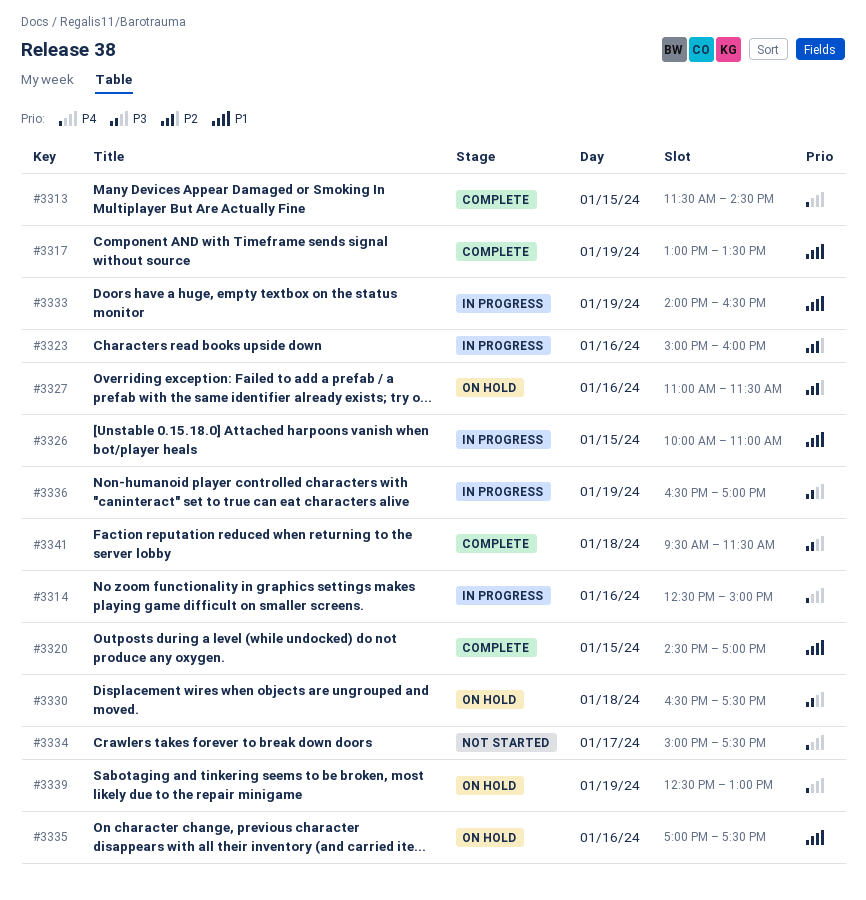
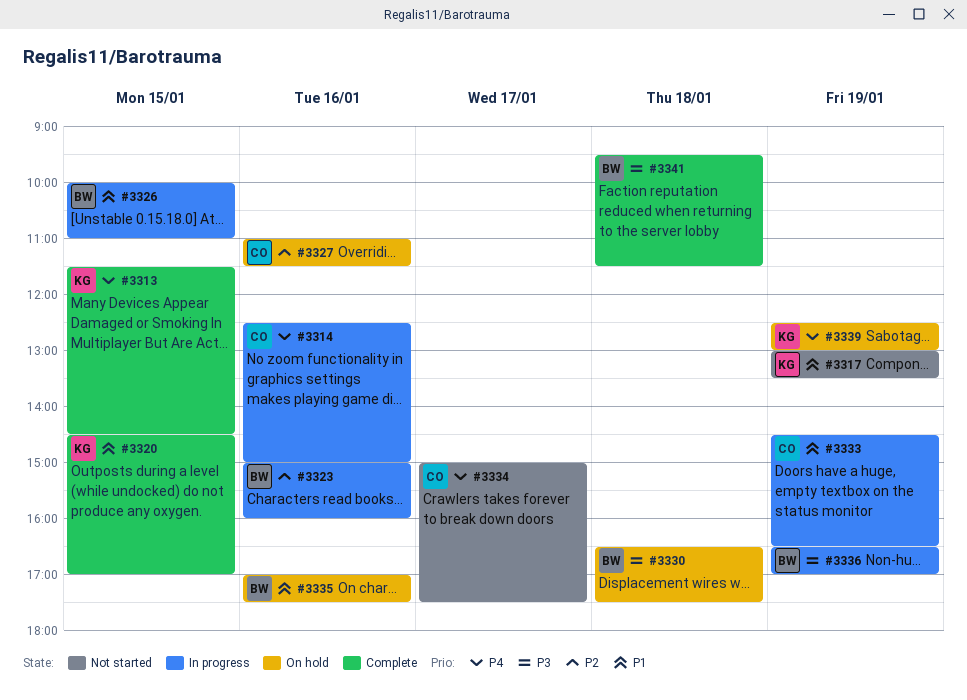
#3317, status: Complete -> Not started
#3333, begins: 14:00 -> 14:30

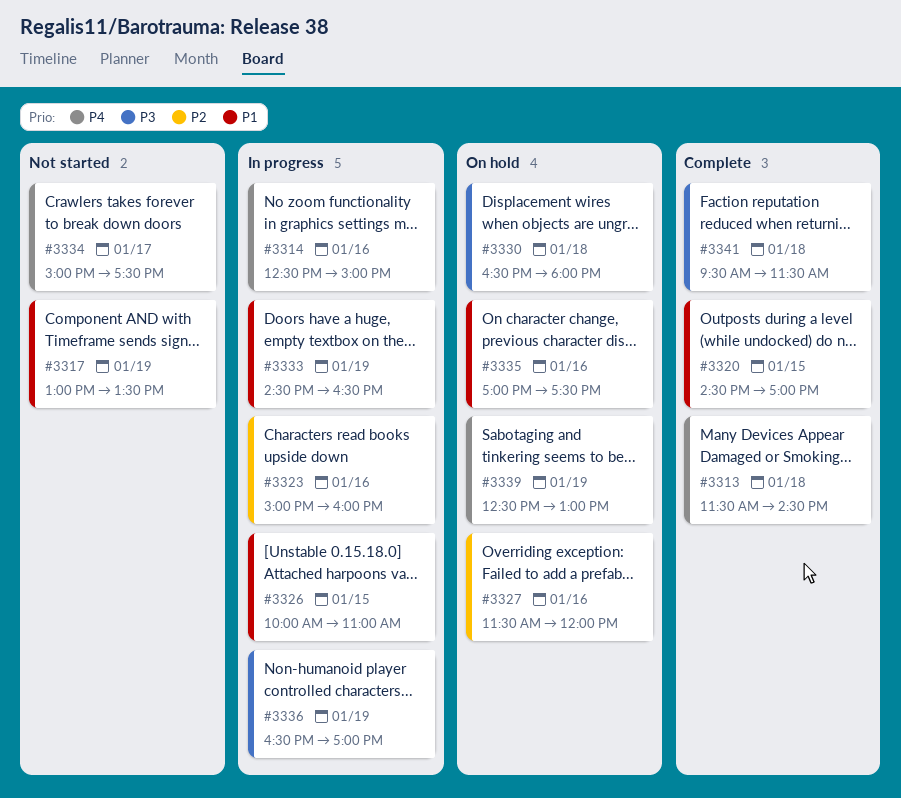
#3313, day: Jan 15 -> Jan 18
#3327, begins: 11:00 -> 11:30
#3327, ends: 11:30 -> 12:00
#3330, ends: 17:30 -> 18:00

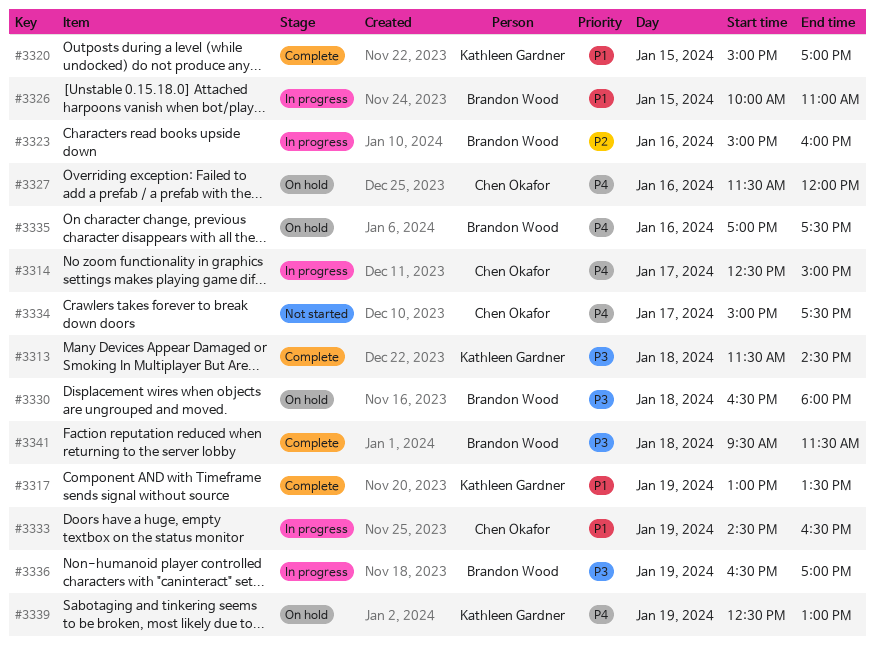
#3313, priority: P4 -> P3
#3314, day: Jan 16 -> Jan 17
#3317, status: Not started -> Complete
#3320, begins: 14:30 -> 15:00
#3327, priority: P2 -> P4
#3335, priority: P1 -> P4

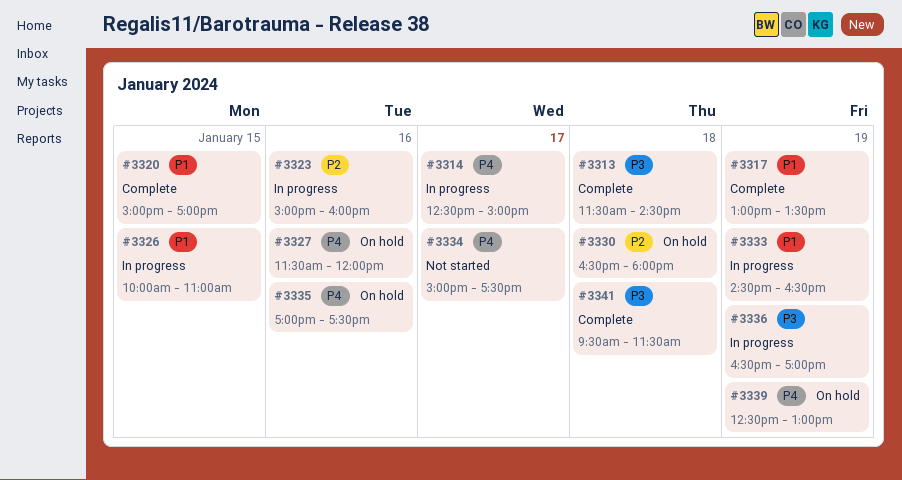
#3330, priority: P3 -> P2

